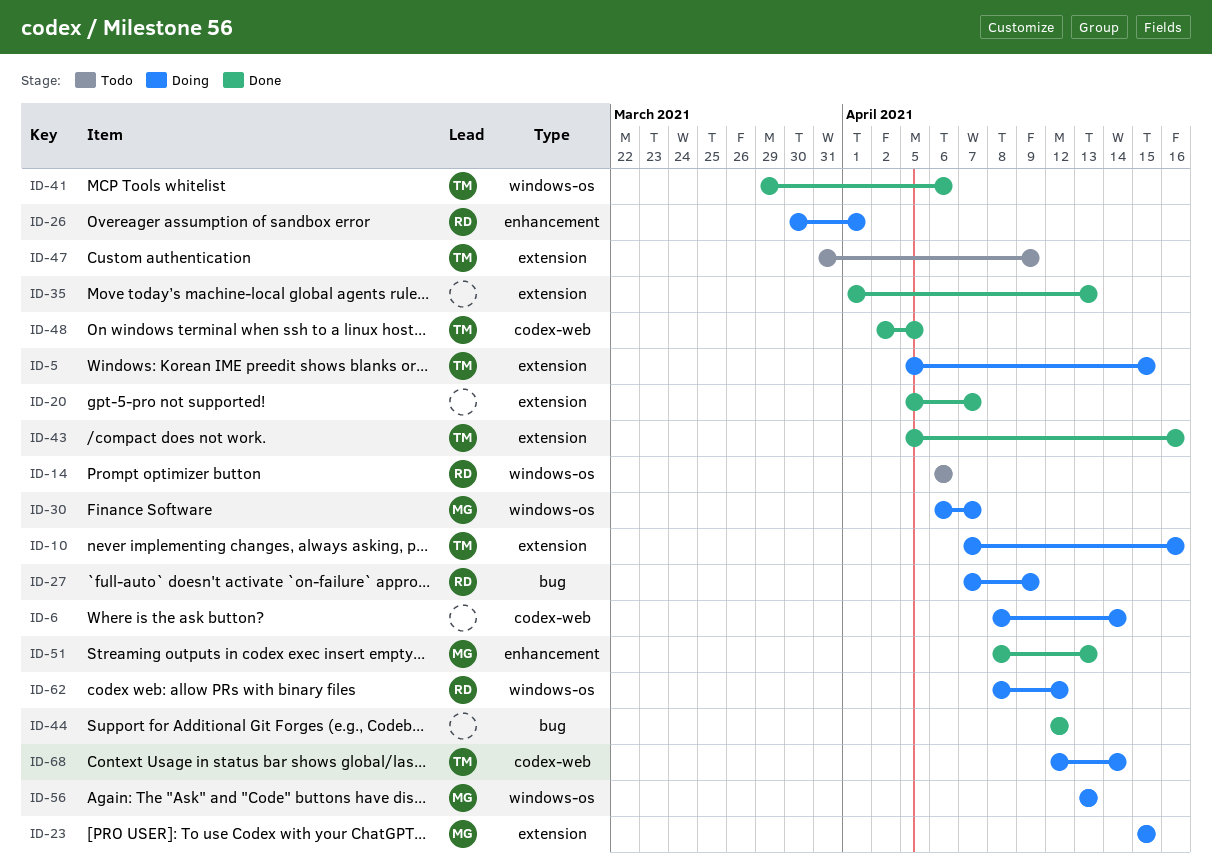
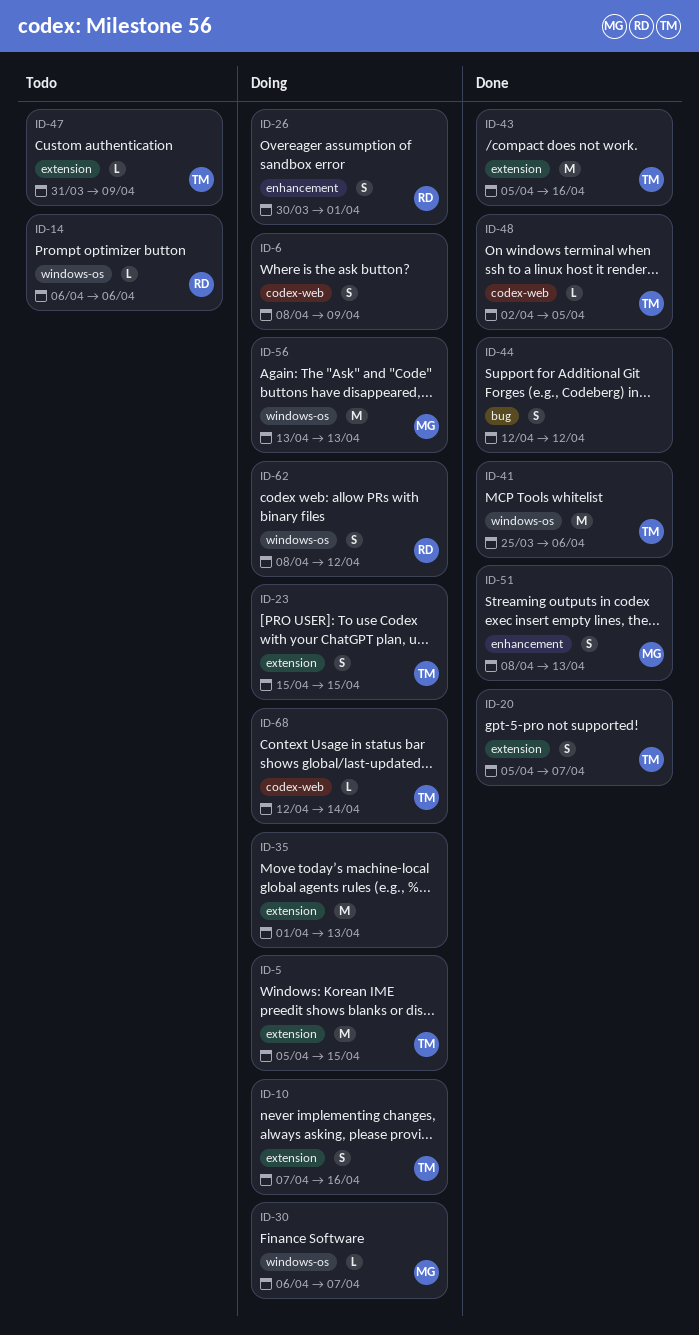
ID-6, due: Apr 14 -> Apr 9
ID-20, owner: none -> TM
ID-23, owner: MG -> TM
ID-27: present -> none
ID-35, status: Done -> Doing
ID-41, start: Mar 29 -> Mar 25

